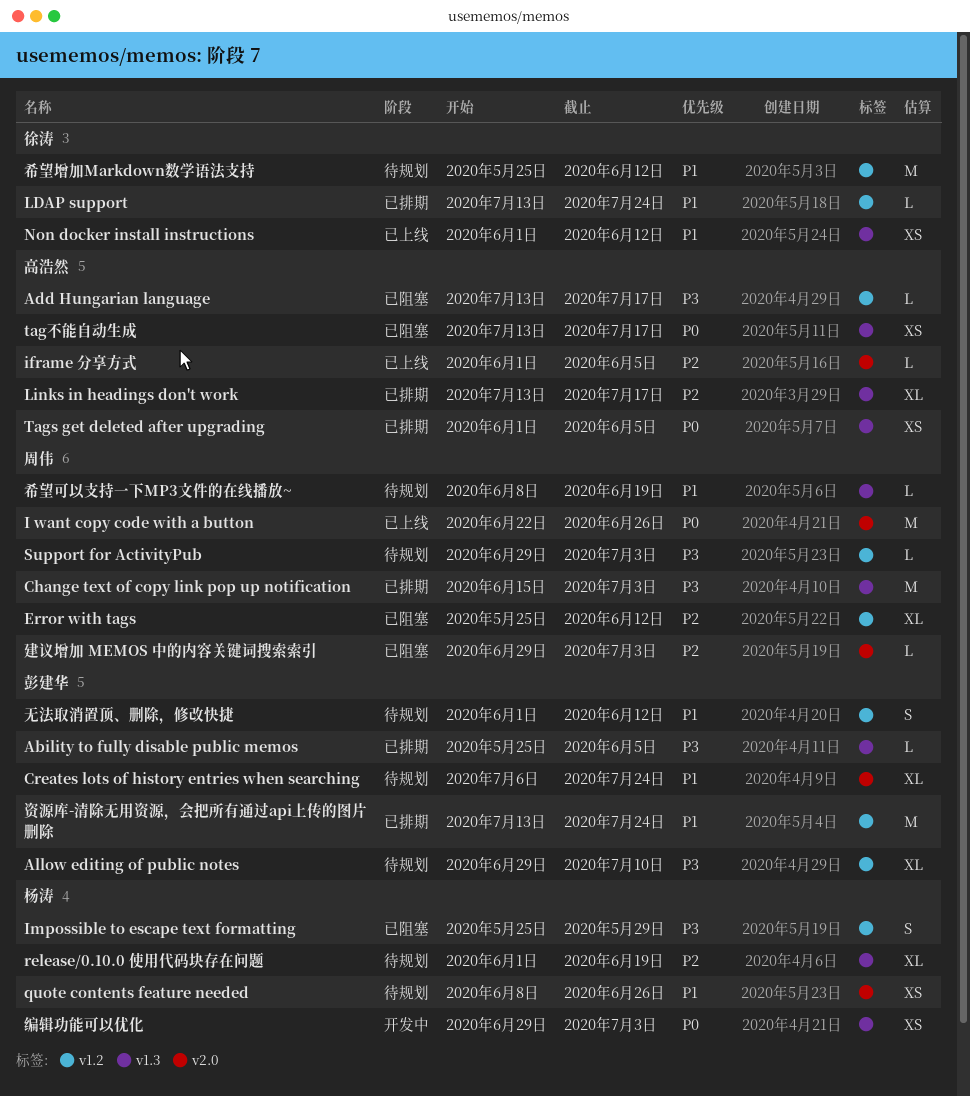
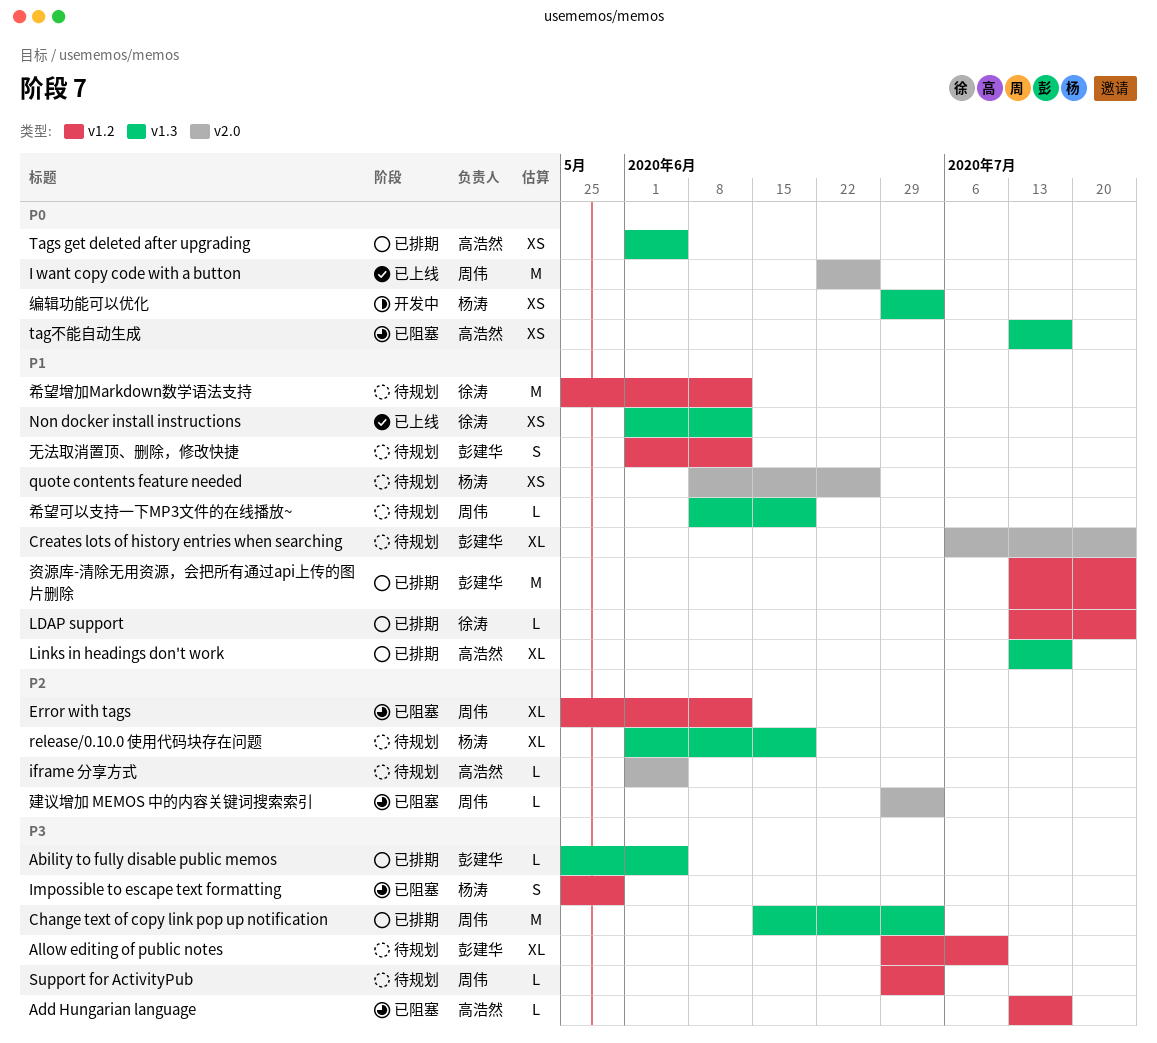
iframe 分享方式, status: 已上线 -> 待规划
Links in headings don't work, priority: P2 -> P1

